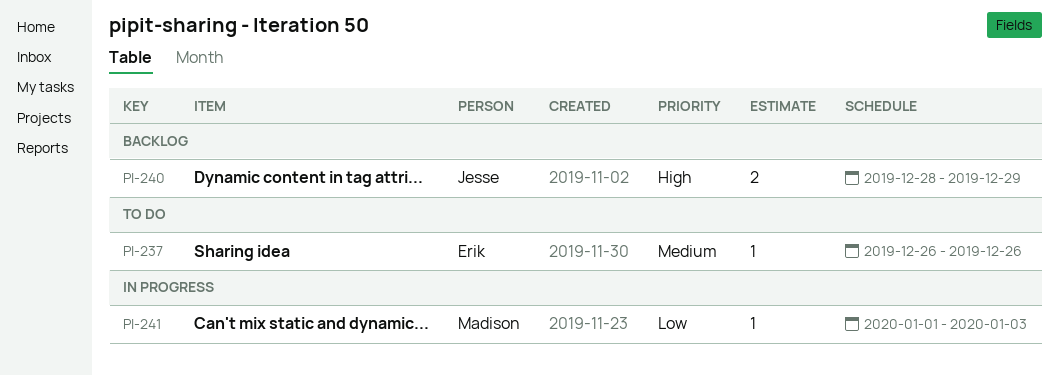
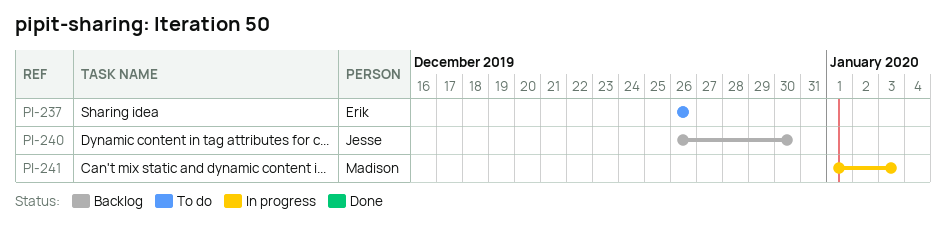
PI-240, start: Dec 28 -> Dec 26
PI-240, due: Dec 29 -> Dec 30

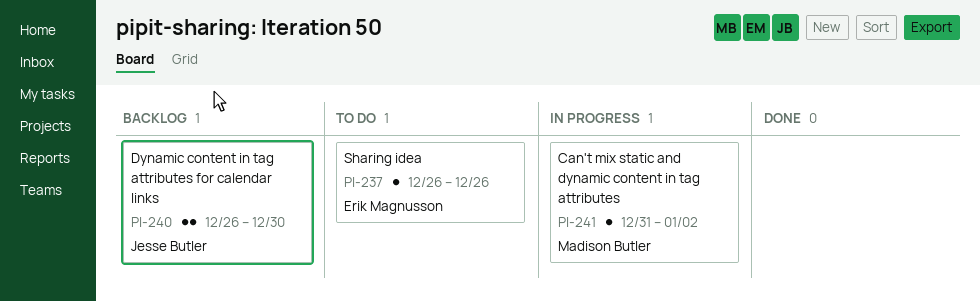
PI-241, start: Jan 1 -> Dec 31
PI-241, due: Jan 3 -> Jan 2

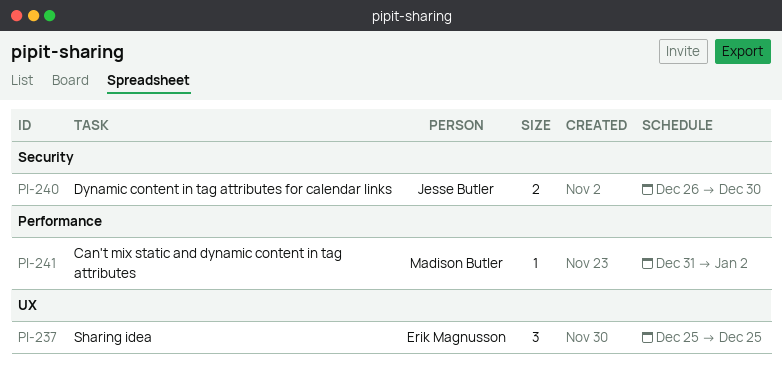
PI-237, estimate: 1 -> 3
PI-237, start: Dec 26 -> Dec 25
PI-237, due: Dec 26 -> Dec 25

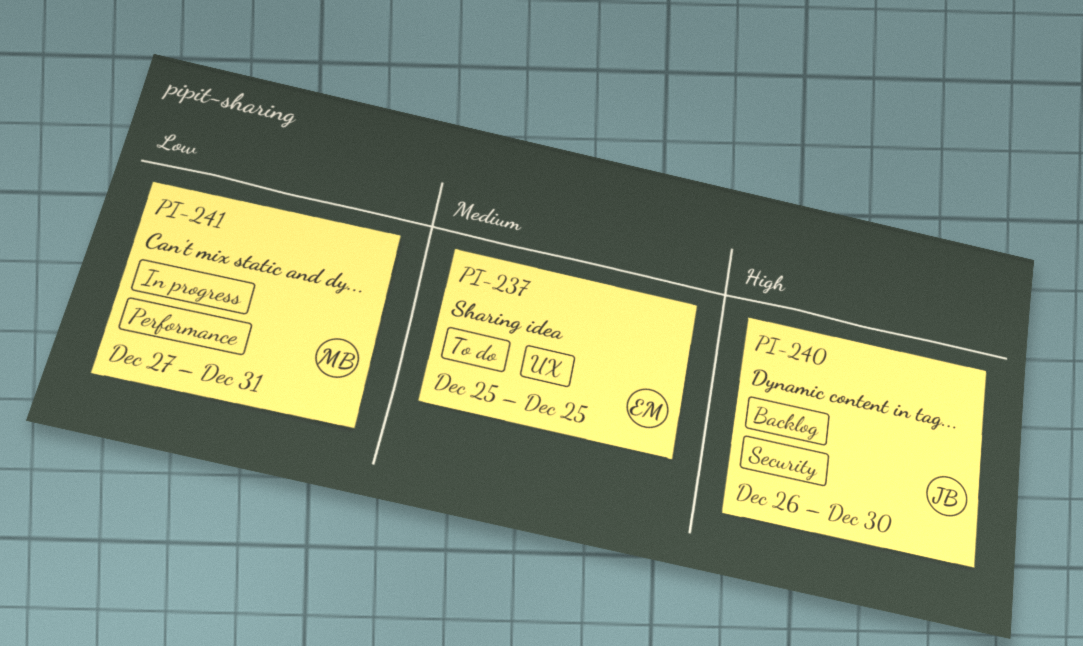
PI-241, start: Dec 31 -> Dec 27
PI-241, due: Jan 2 -> Dec 31

